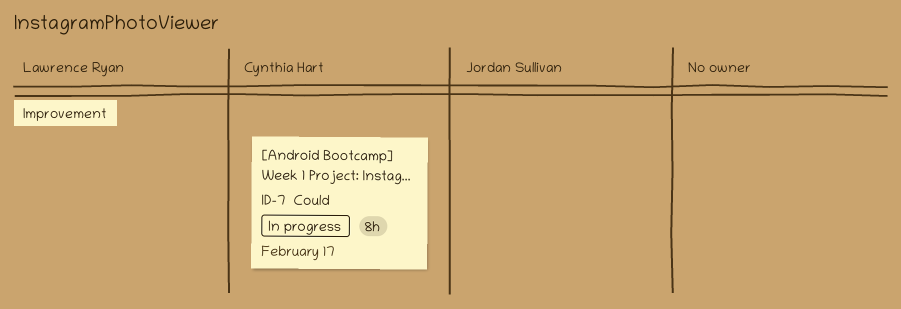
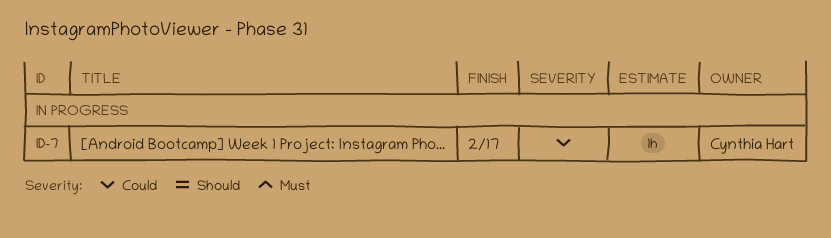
ID-7, estimate: 8h -> 1h

